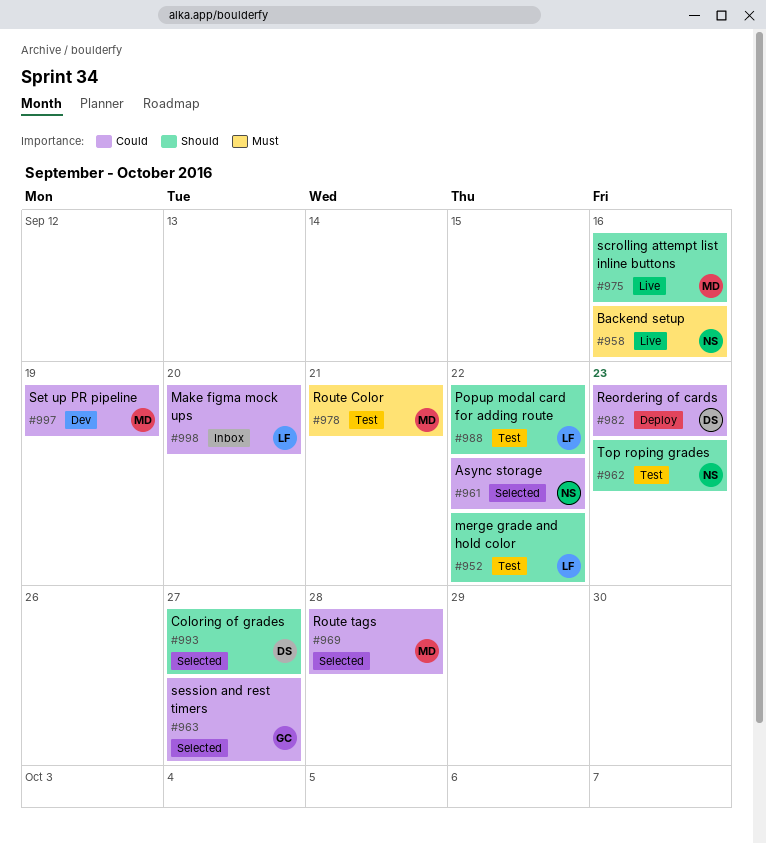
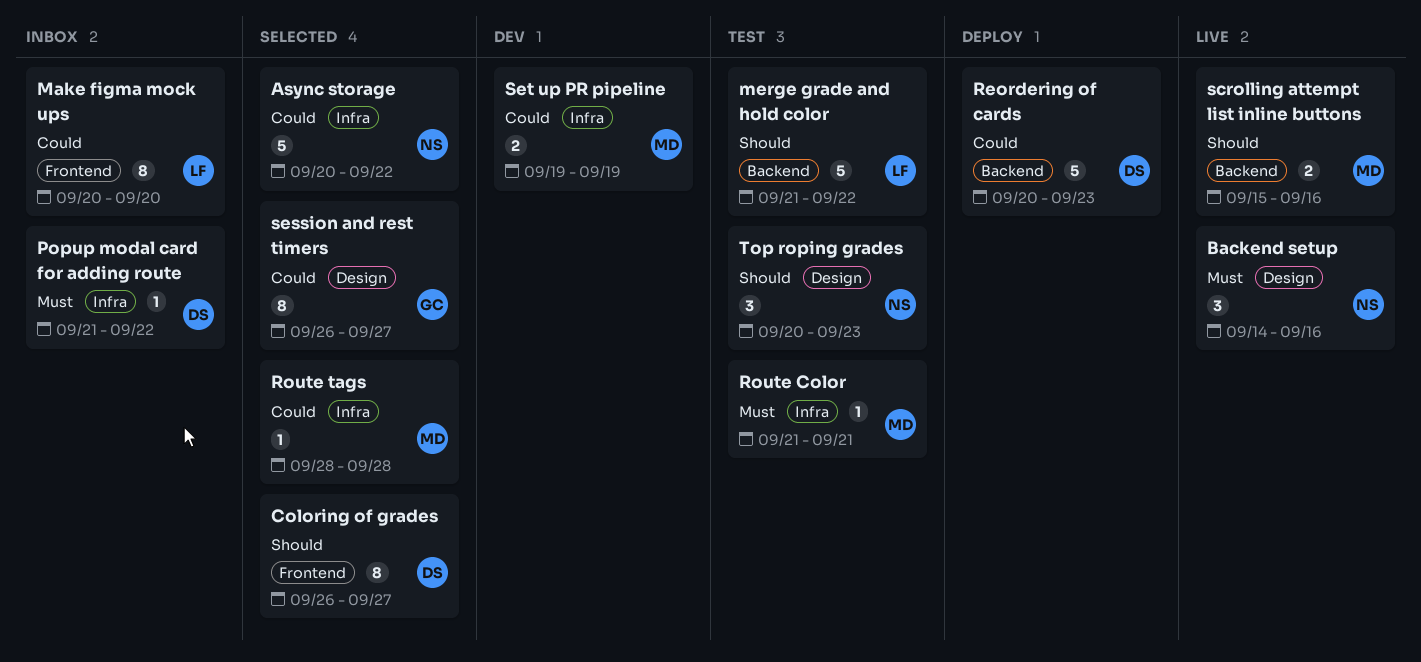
Popup modal card for adding route, status: Test -> Inbox
Popup modal card for adding route, owner: LF -> DS
Popup modal card for adding route, priority: Should -> Must

